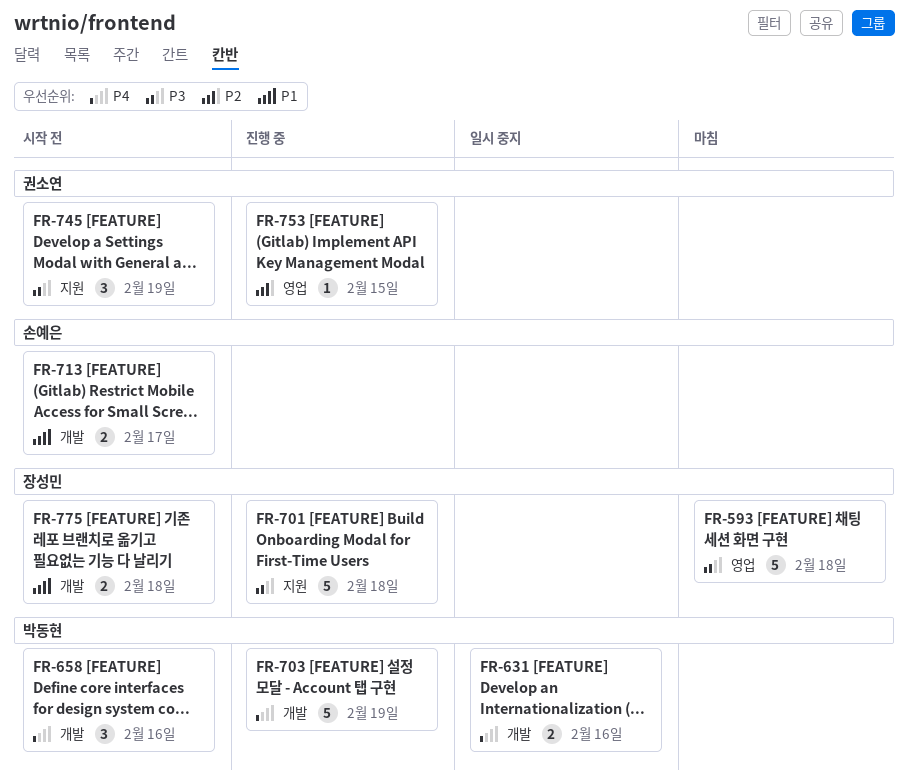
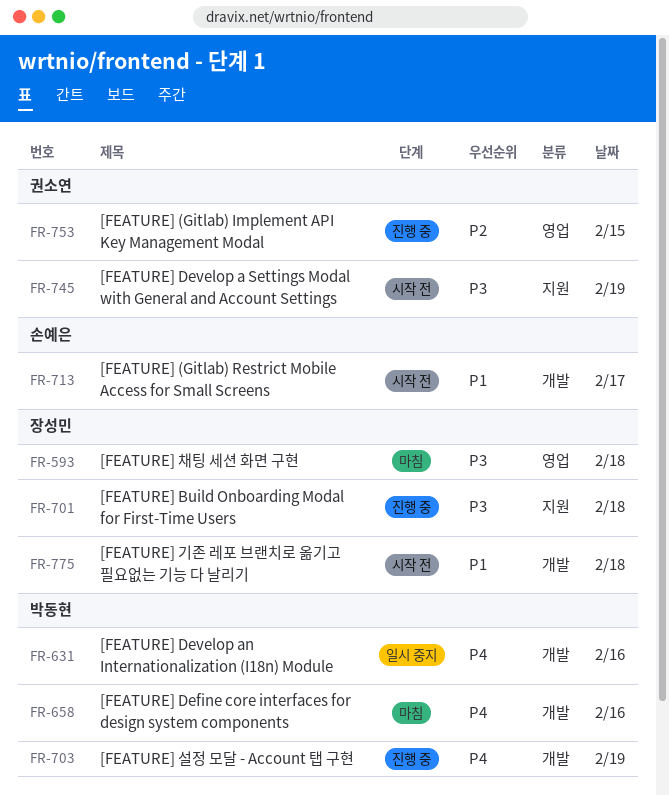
FR-658, status: 시작 전 -> 마침

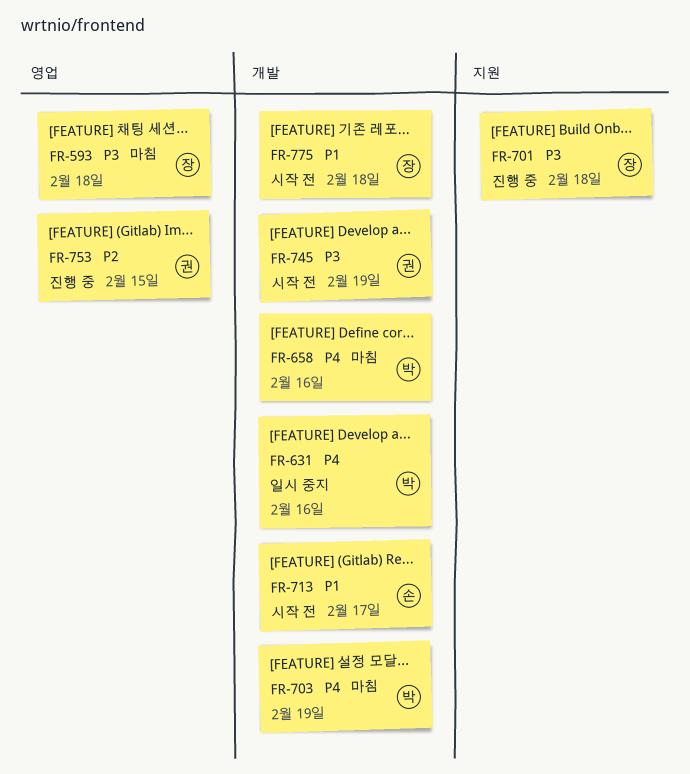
FR-703, status: 진행 중 -> 마침
FR-745, label: 지원 -> 개발

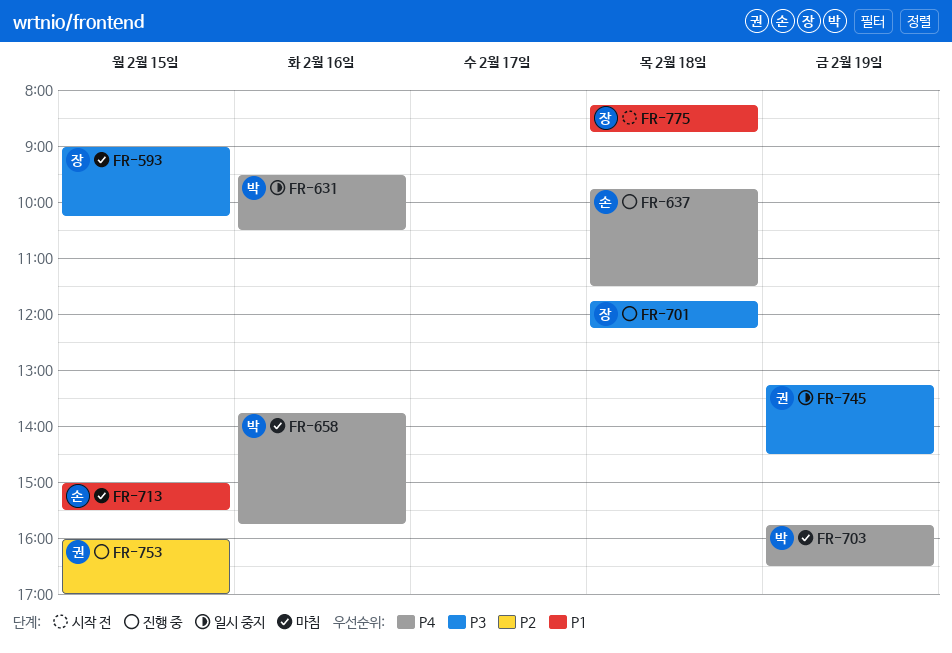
FR-593, day: Feb 18 -> Feb 15
FR-637: none -> present
FR-713, status: 시작 전 -> 마침
FR-713, day: Feb 17 -> Feb 15
FR-745, status: 시작 전 -> 일시 중지

